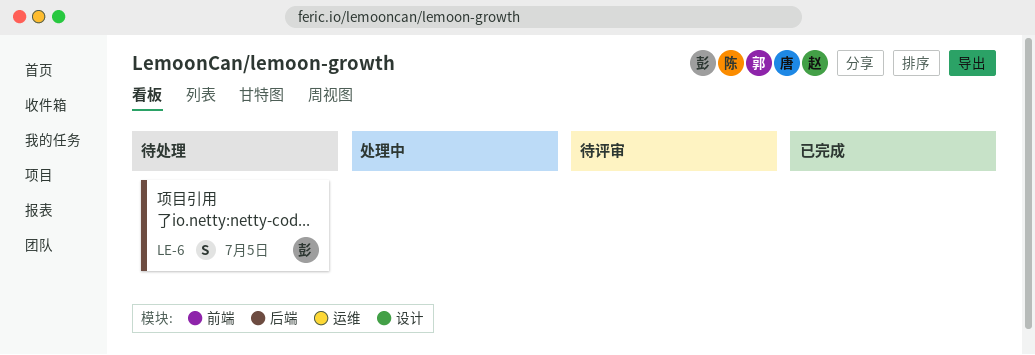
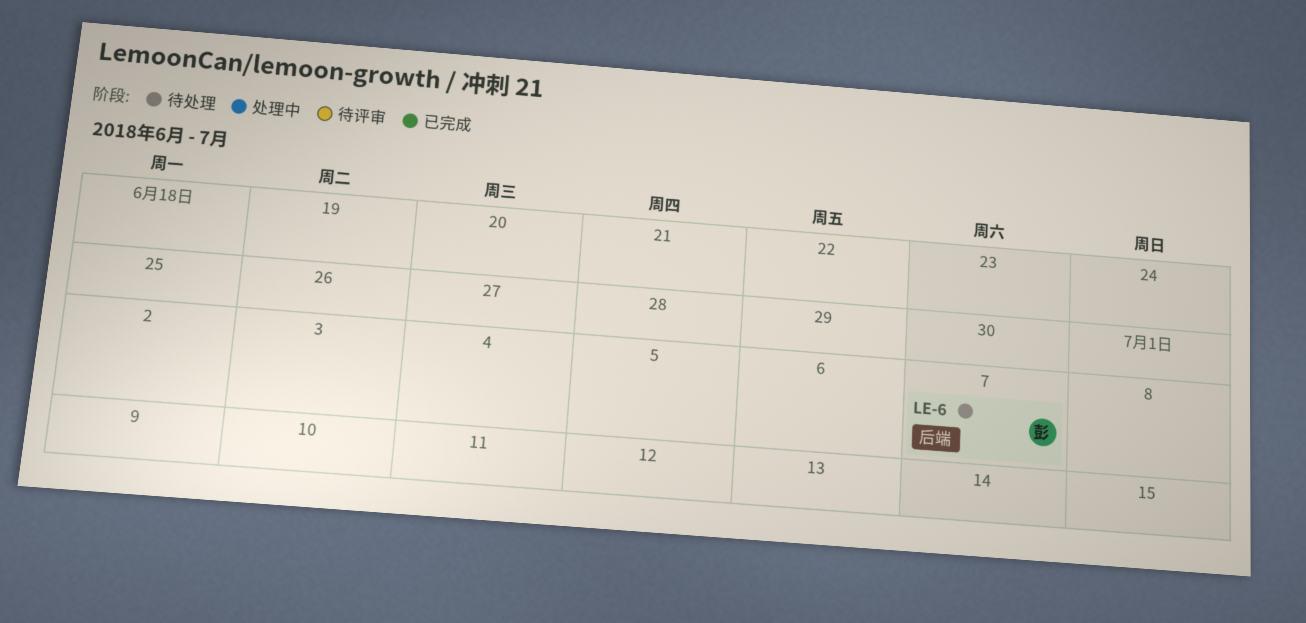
LE-6, due: Jul 5 -> Jul 7

